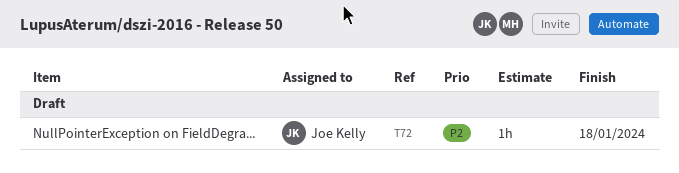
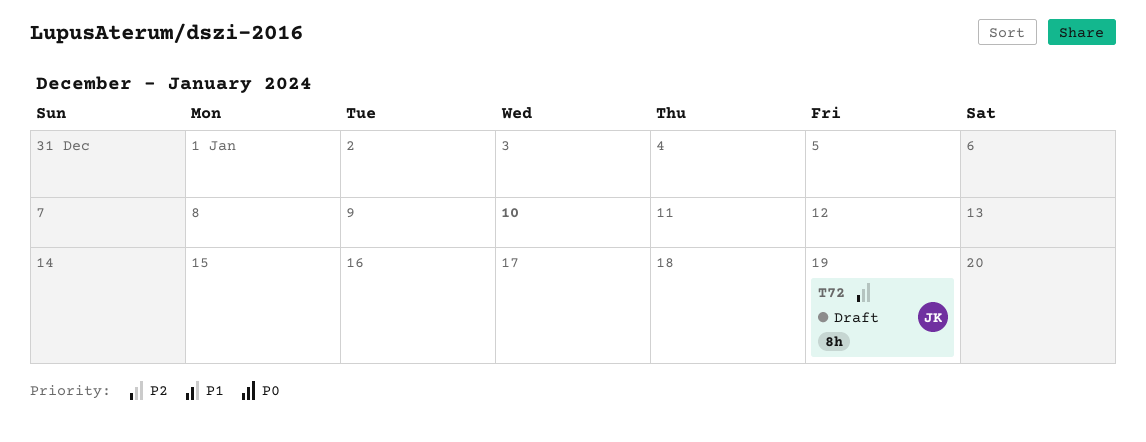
T72, estimate: 1h -> 8h
T72, due: Jan 18 -> Jan 19

